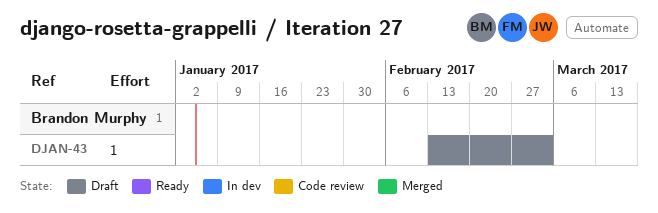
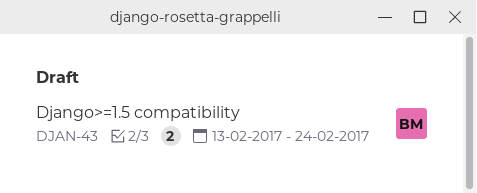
DJAN-43, estimate: 1 -> 2
DJAN-43, due: Mar 3 -> Feb 24

